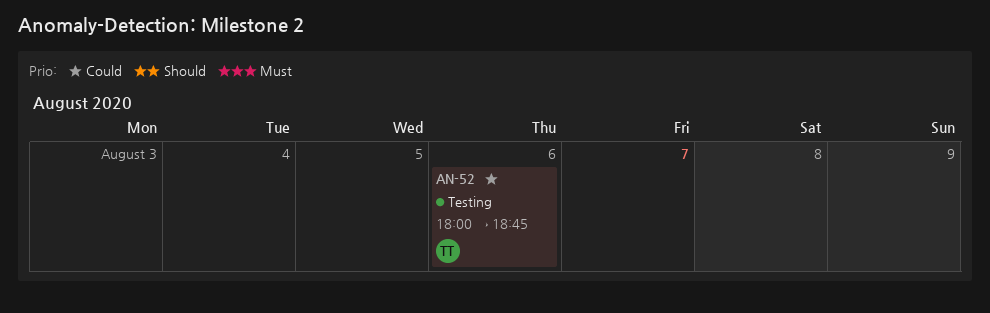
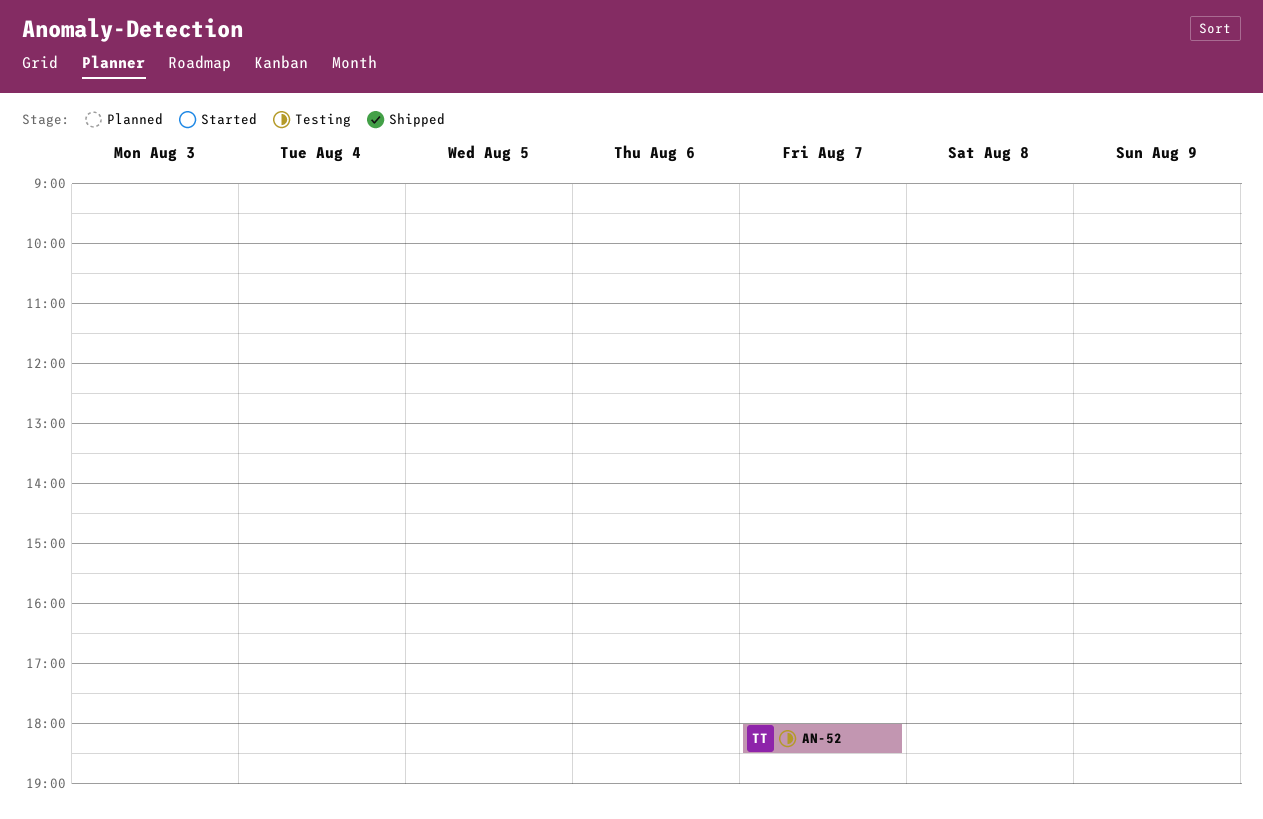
AN-52, day: Aug 6 -> Aug 7
AN-52, ends: 18:45 -> 18:30

